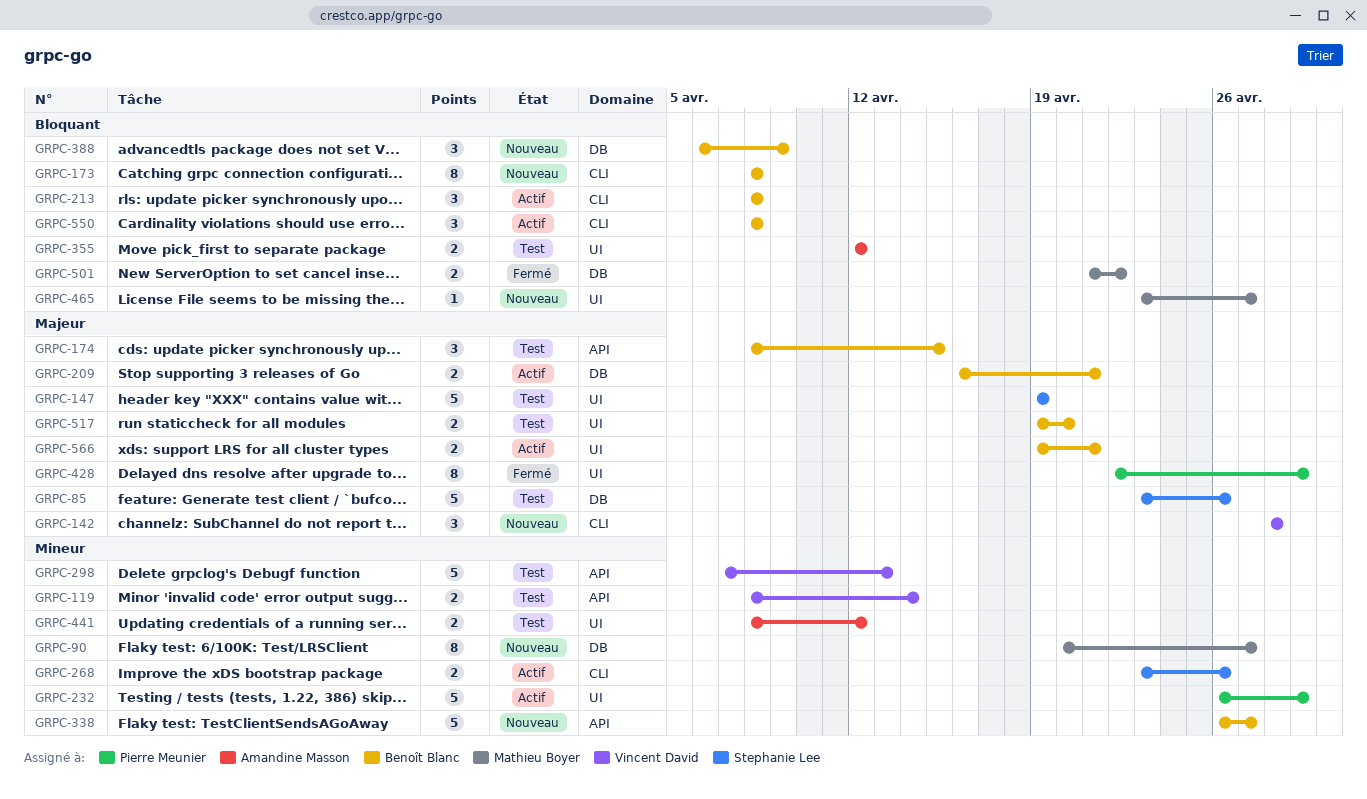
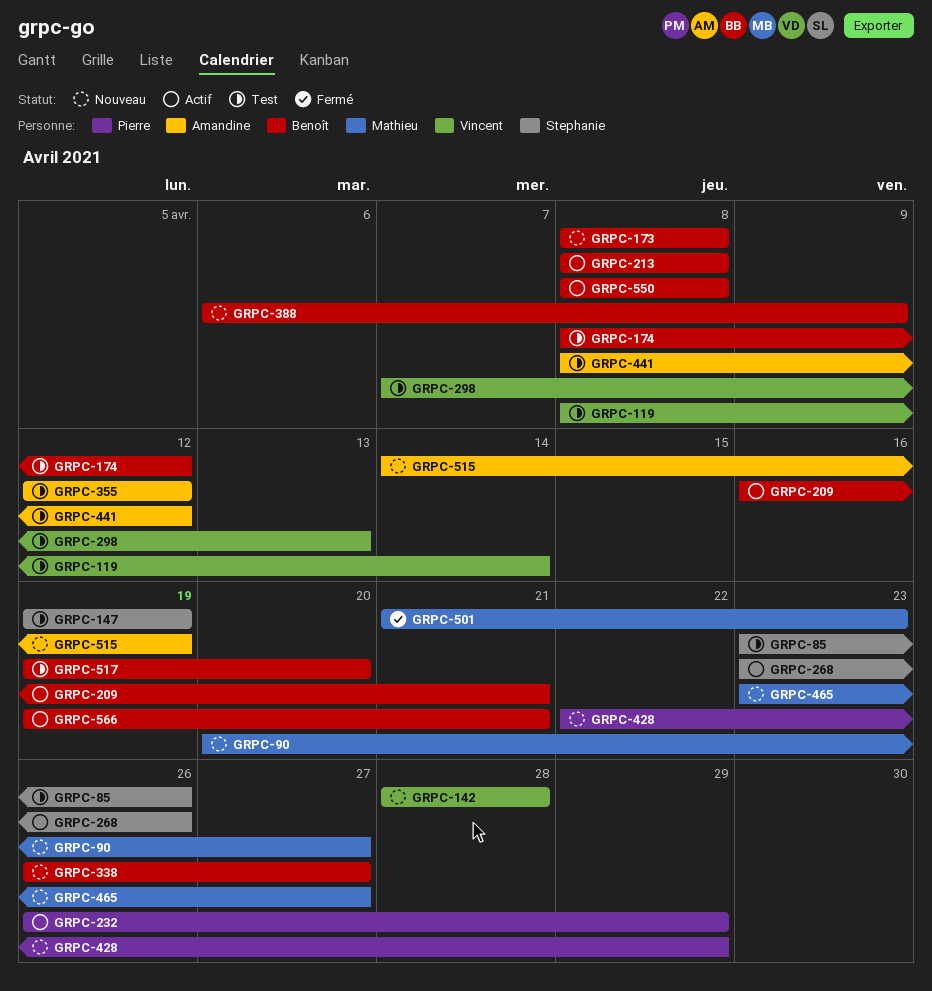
GRPC-174, due: Apr 15 -> Apr 12
GRPC-428, status: Fermé -> Nouveau
GRPC-501, due: Apr 22 -> Apr 23
GRPC-515: none -> present

